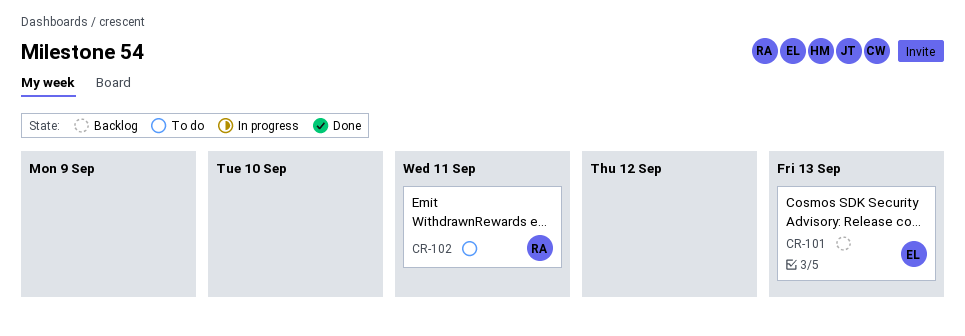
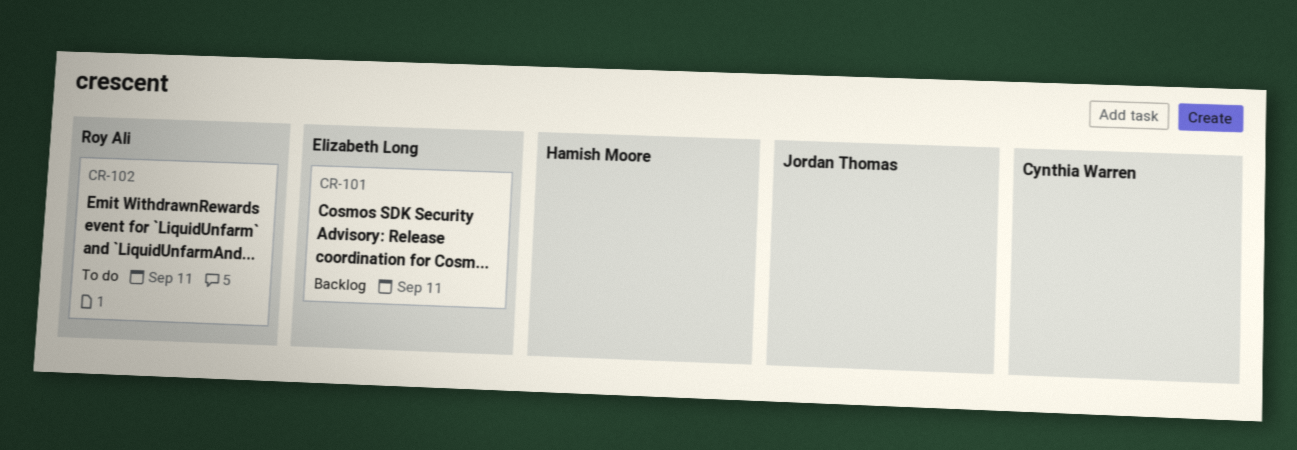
CR-101, due: Sep 13 -> Sep 11

